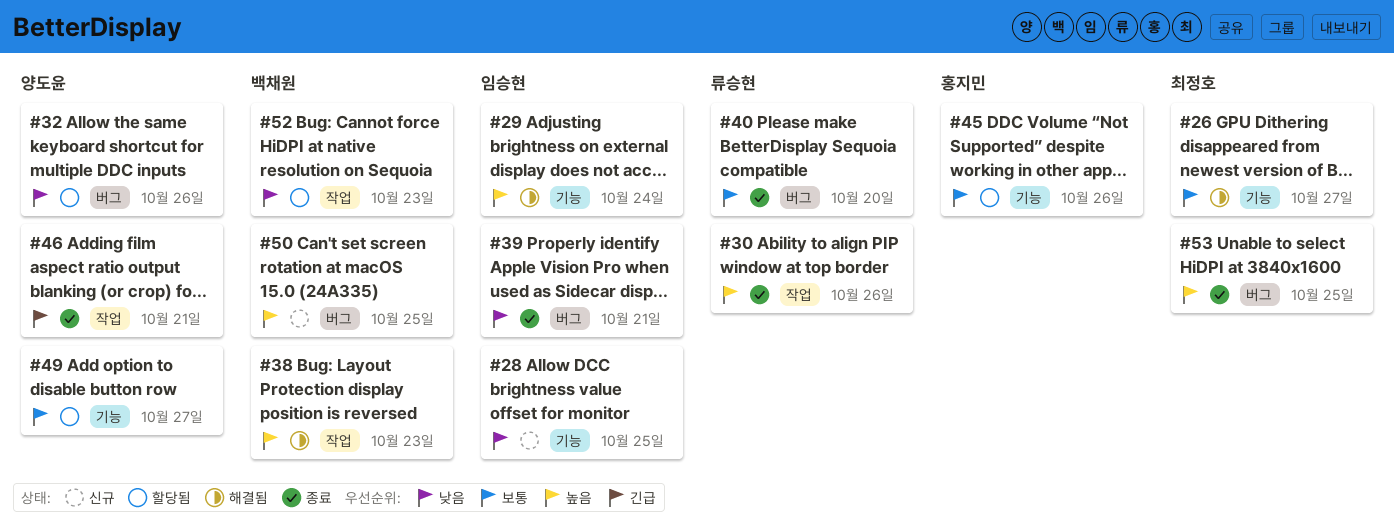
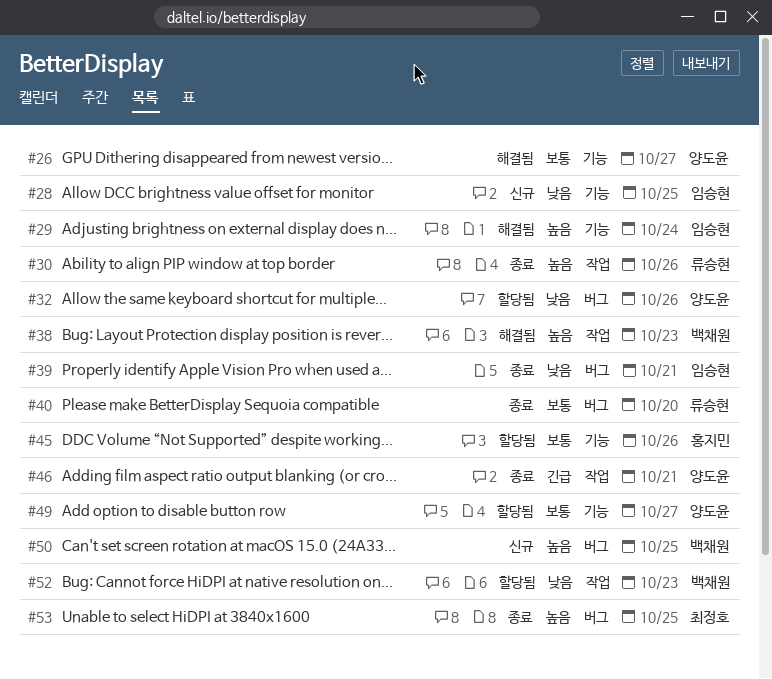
#26, owner: 최정호 -> 양도윤

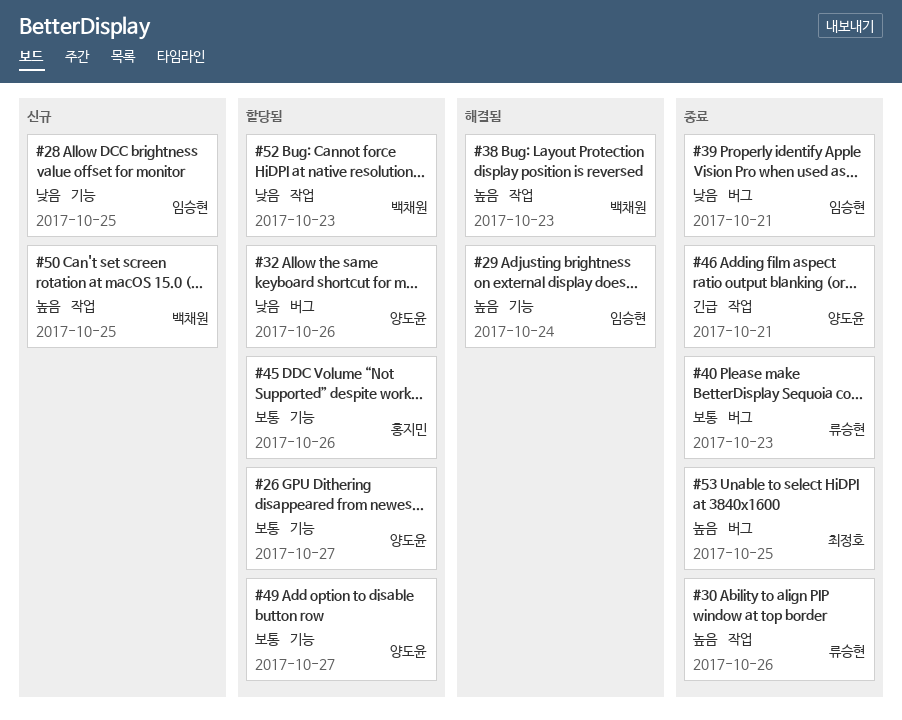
#26, status: 해결됨 -> 할당됨
#40, due: Oct 20 -> Oct 23
#50, label: 버그 -> 작업

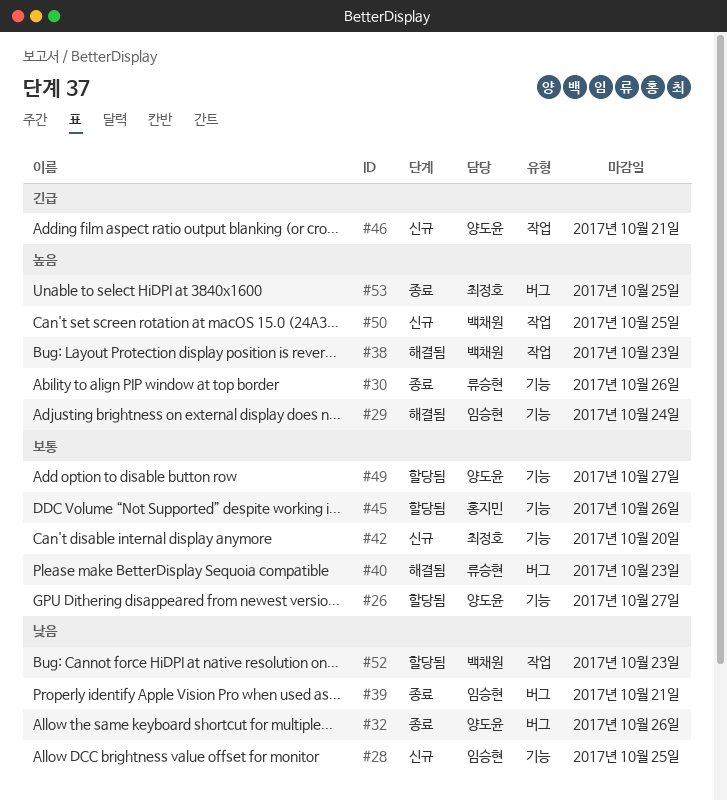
#30, label: 작업 -> 기능
#32, status: 할당됨 -> 종료
#40, status: 종료 -> 해결됨
#42: none -> present
#46, status: 종료 -> 신규

